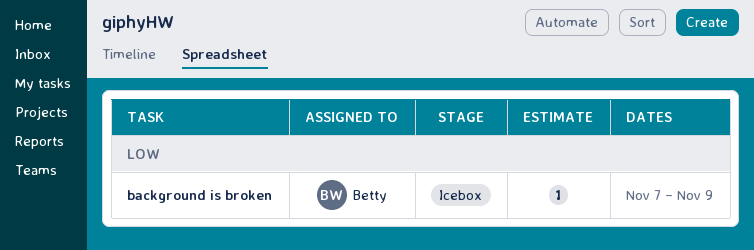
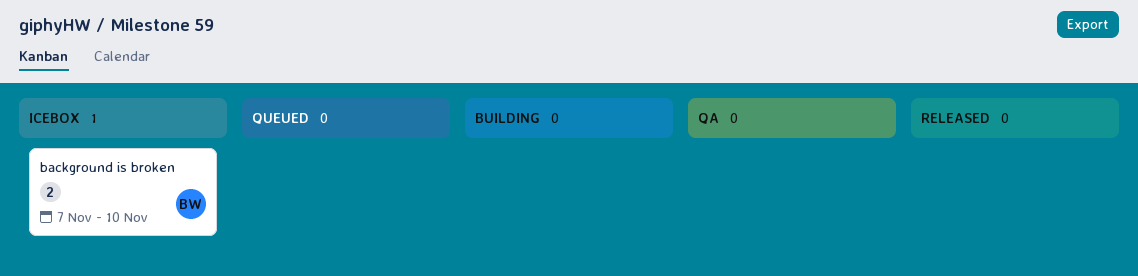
background is broken, estimate: 1 -> 2
background is broken, due: Nov 9 -> Nov 10

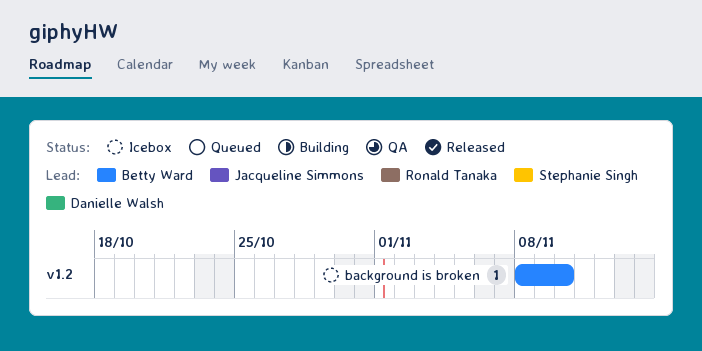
background is broken, estimate: 2 -> 1
background is broken, start: Nov 7 -> Nov 8

